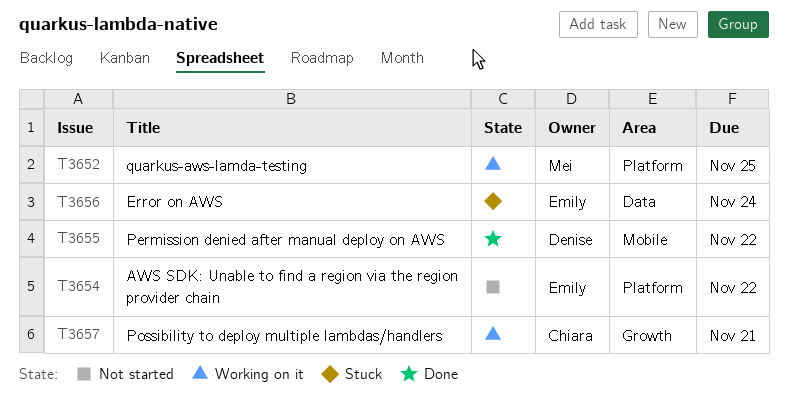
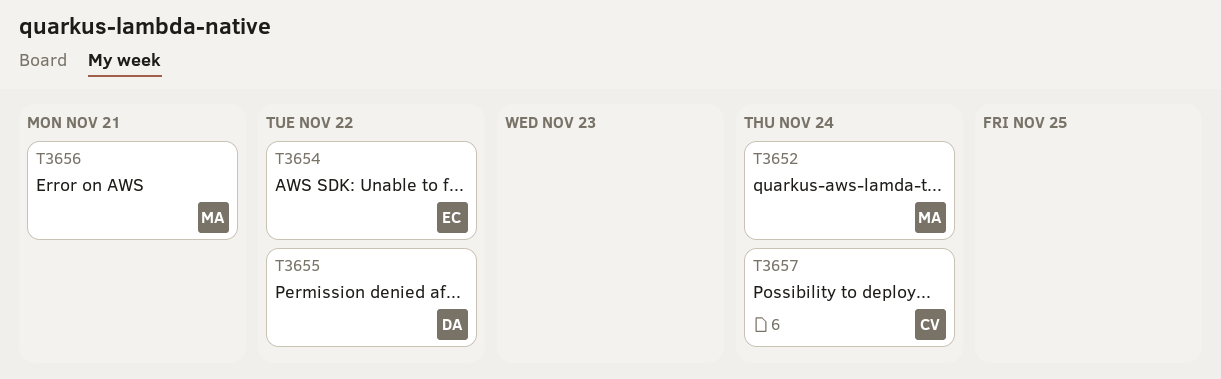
T3652, due: Nov 25 -> Nov 24
T3656, owner: Emily -> Mei
T3656, due: Nov 24 -> Nov 21
T3657, due: Nov 21 -> Nov 24

